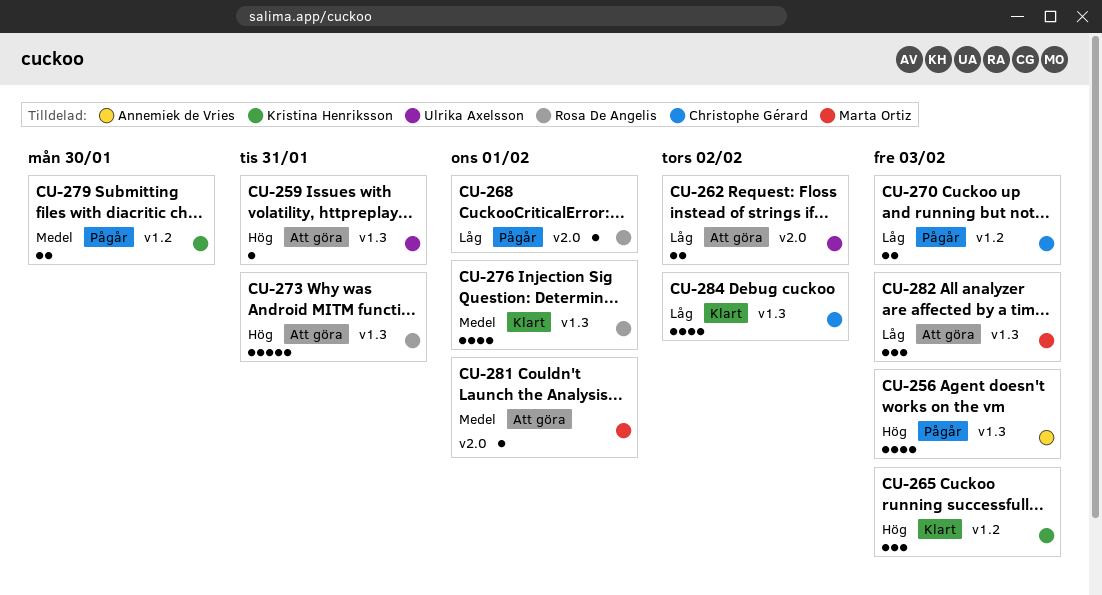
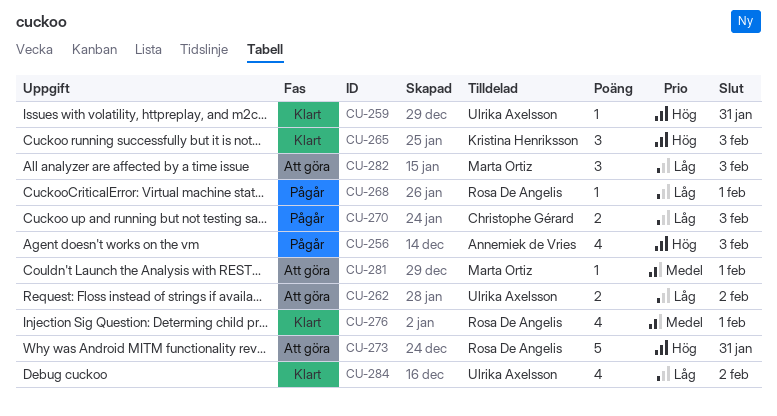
CU-259, status: Att göra -> Klart
CU-279: present -> none
CU-284, owner: Christophe Gérard -> Ulrika Axelsson

